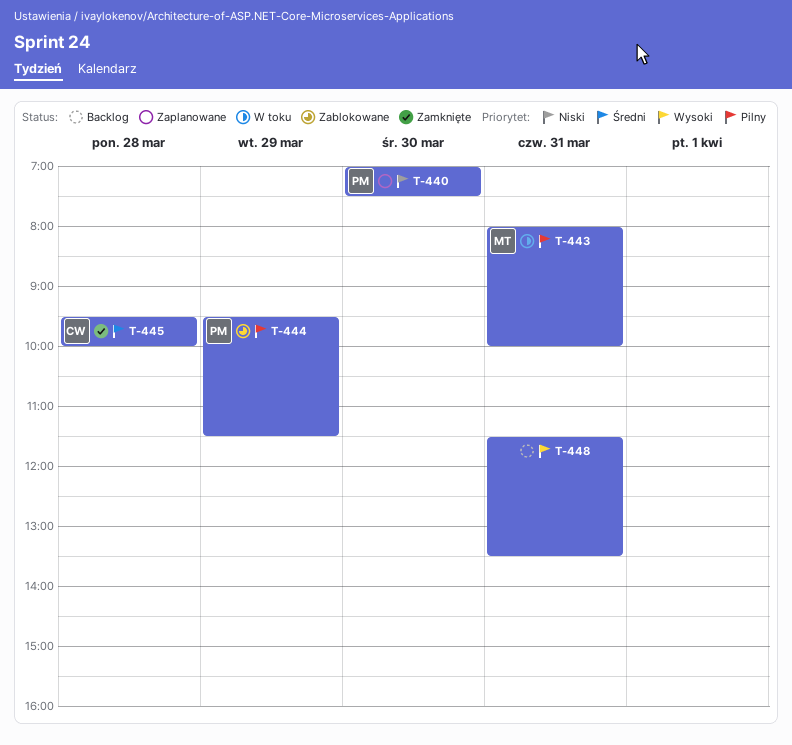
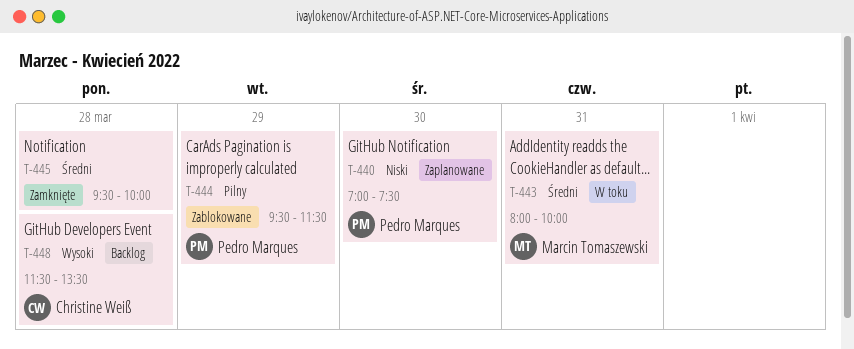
T-443, priority: Pilny -> Średni
T-445, owner: Christine Weiß -> none
T-448, owner: none -> Christine Weiß
T-448, day: Mar 31 -> Mar 28

